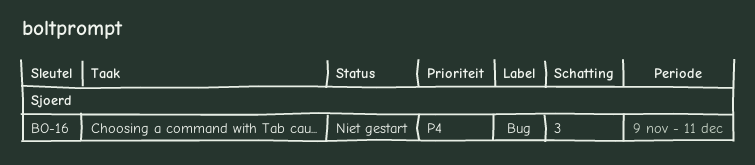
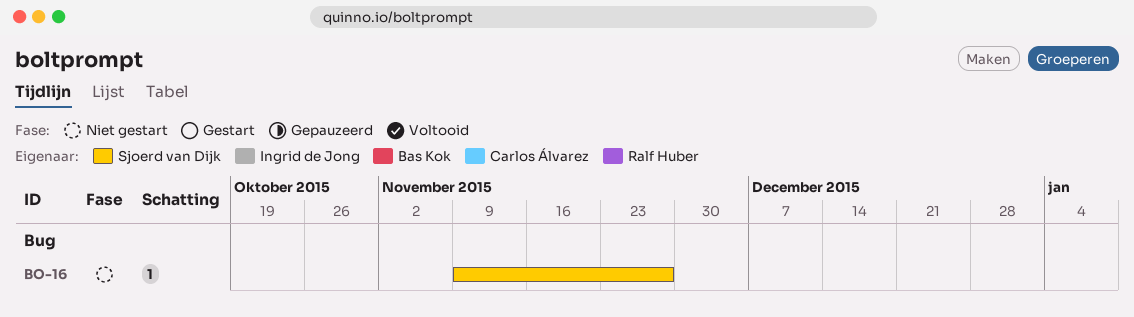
BO-16, estimate: 3 -> 1
BO-16, due: Dec 11 -> Nov 27

